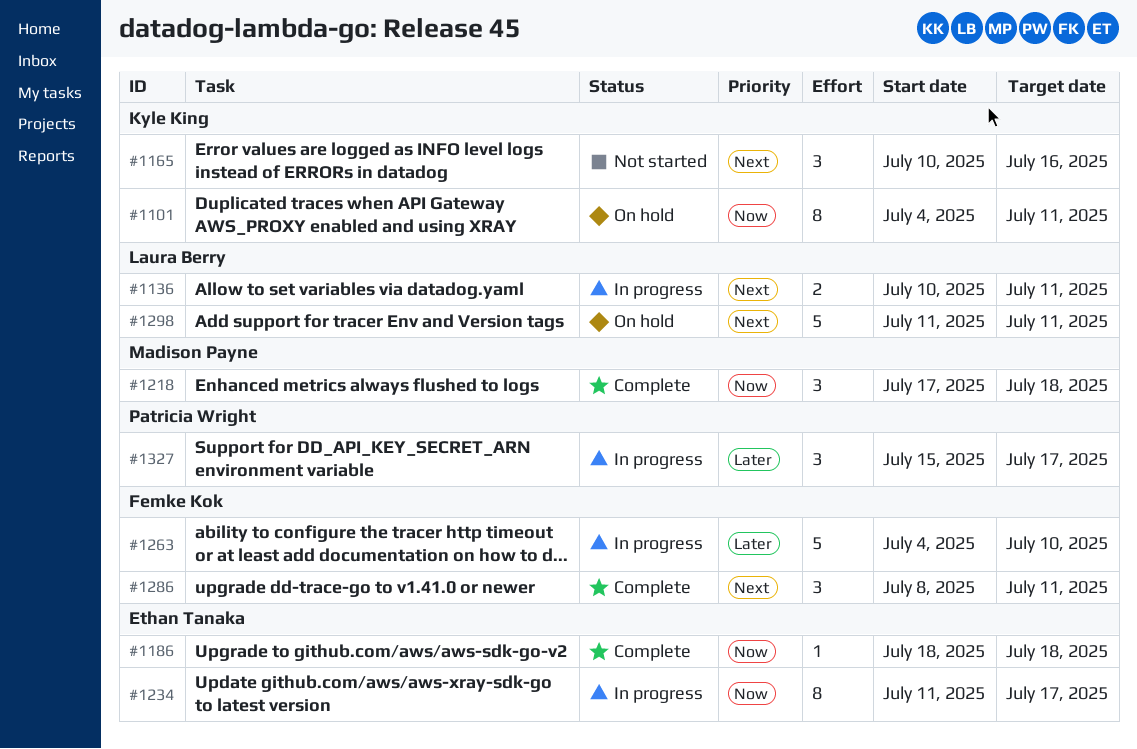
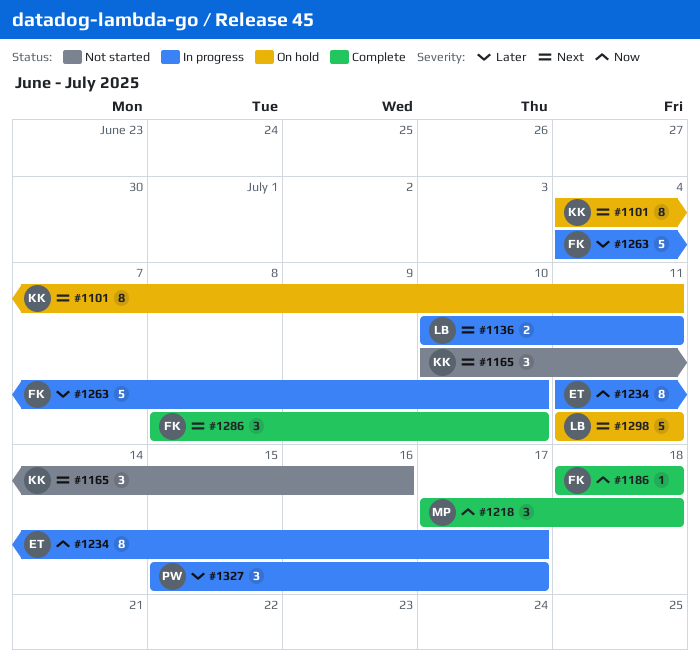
#1101, priority: Now -> Next
#1186, owner: Ethan Tanaka -> Femke Kok
#1286, due: Jul 11 -> Jul 10

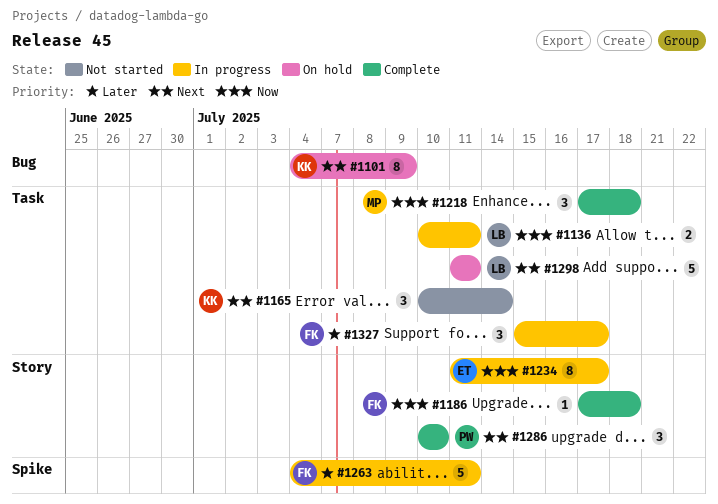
#1101, due: Jul 11 -> Jul 9
#1136, priority: Next -> Now
#1165, due: Jul 16 -> Jul 14
#1186, start: Jul 18 -> Jul 17
#1263, due: Jul 10 -> Jul 11
#1286, owner: FK -> PW
#1286, start: Jul 8 -> Jul 10
#1327, owner: PW -> FK

